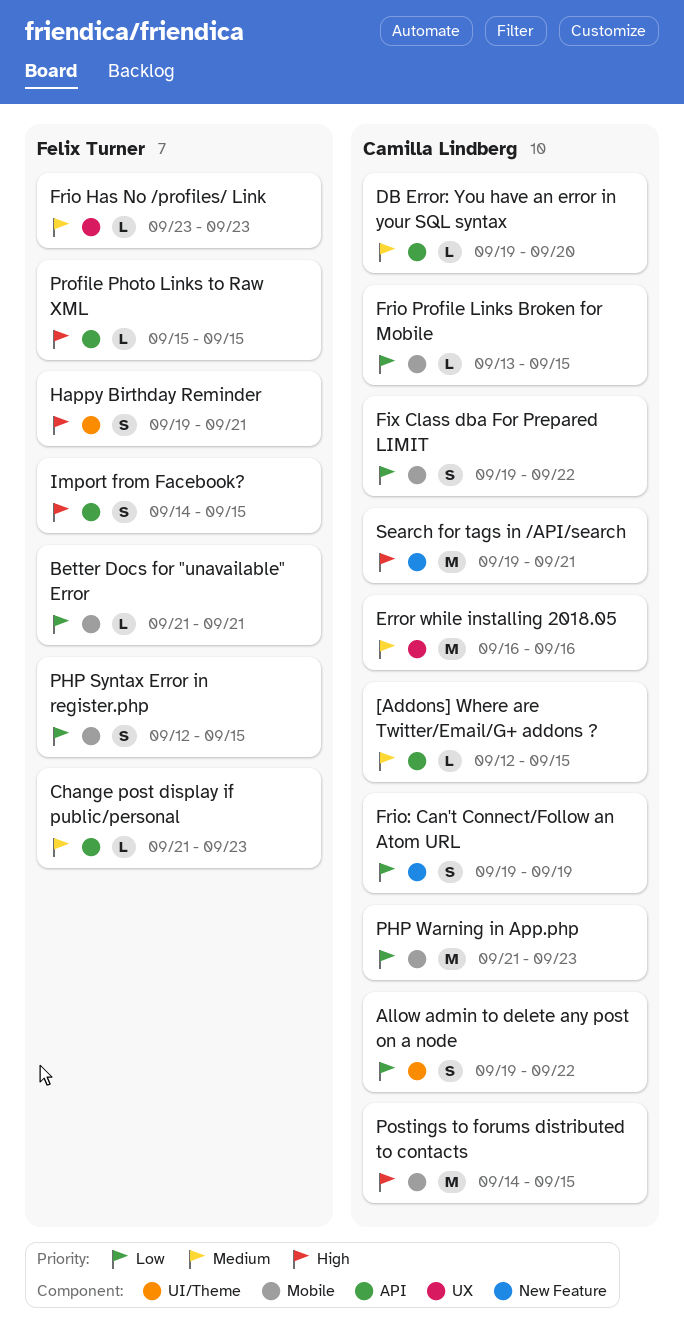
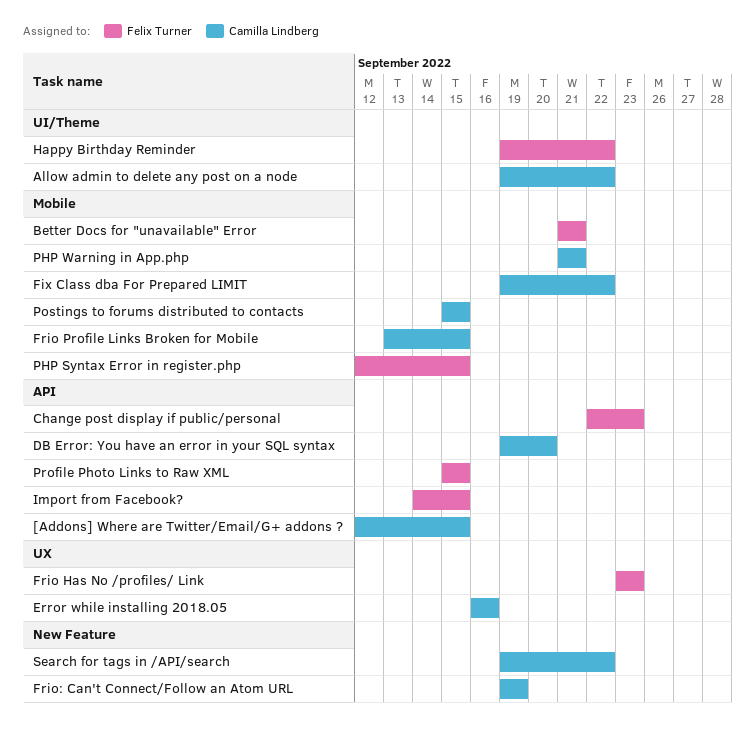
Change post display if public/personal, start: Sep 21 -> Sep 22
Happy Birthday Reminder, due: Sep 21 -> Sep 22
PHP Warning in App.php, due: Sep 23 -> Sep 21
Postings to forums distributed to contacts, start: Sep 14 -> Sep 15
Search for tags in /API/search, due: Sep 21 -> Sep 22

